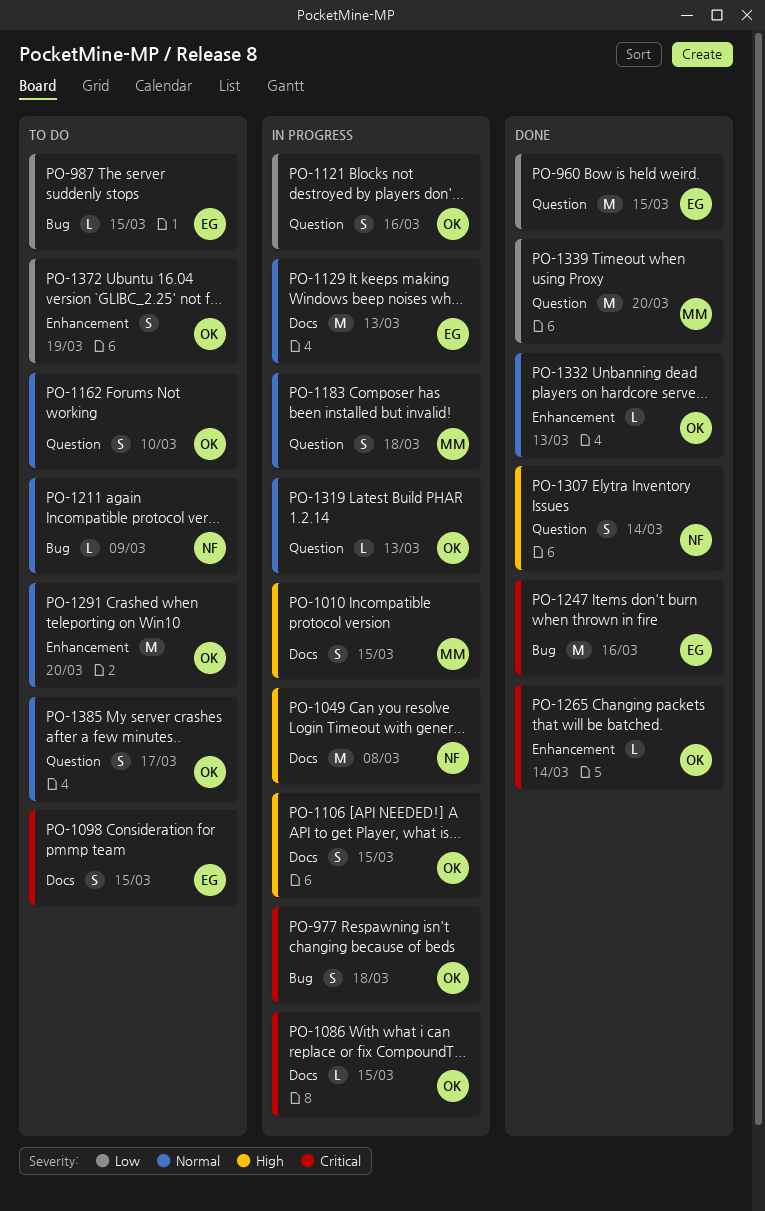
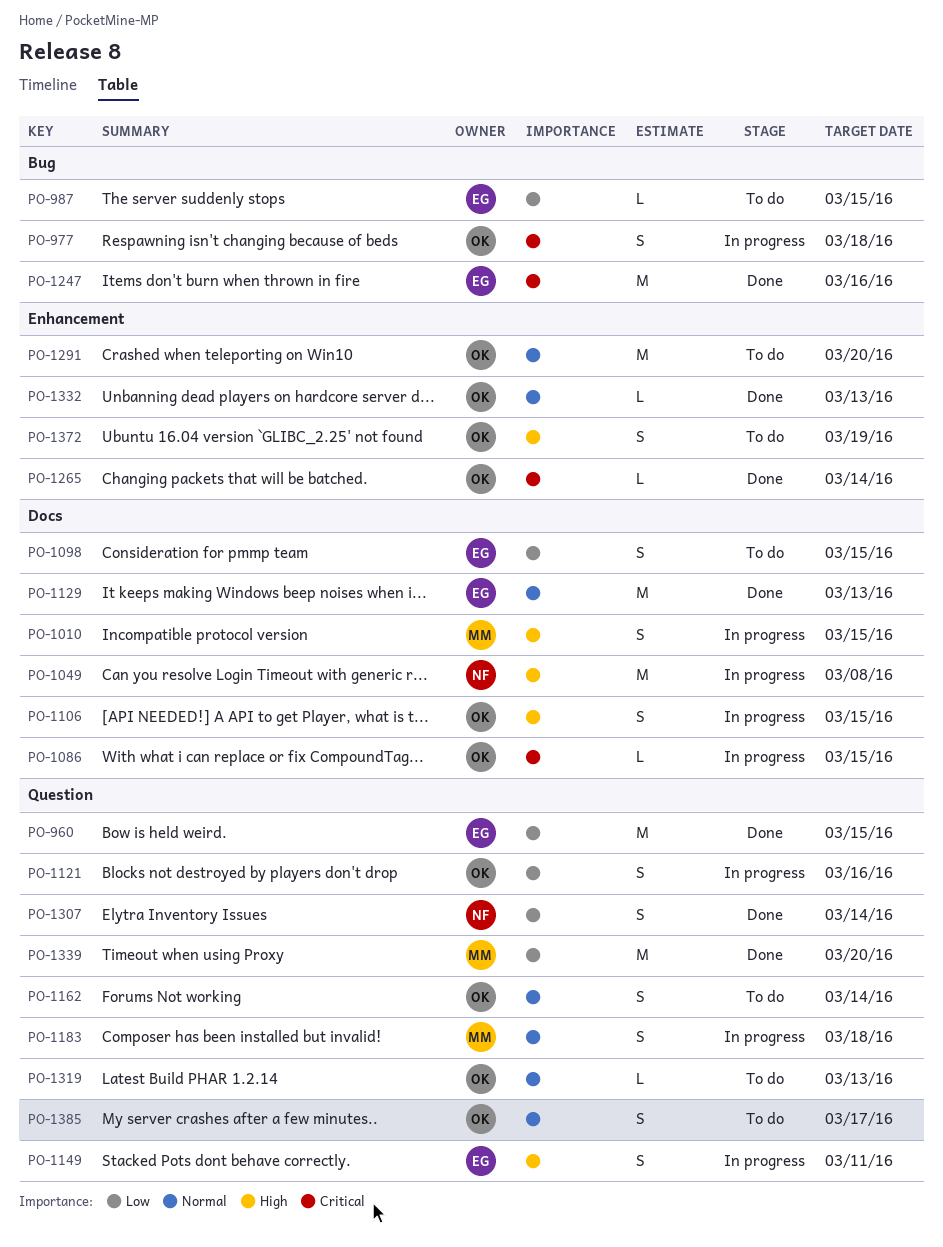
PO-1098, priority: Critical -> Low
PO-1129, status: In progress -> Done
PO-1149: none -> present
PO-1162, due: Mar 10 -> Mar 14
PO-1211: present -> none
PO-1307, priority: High -> Low
PO-1319, status: In progress -> To do
PO-1372, priority: Low -> High

